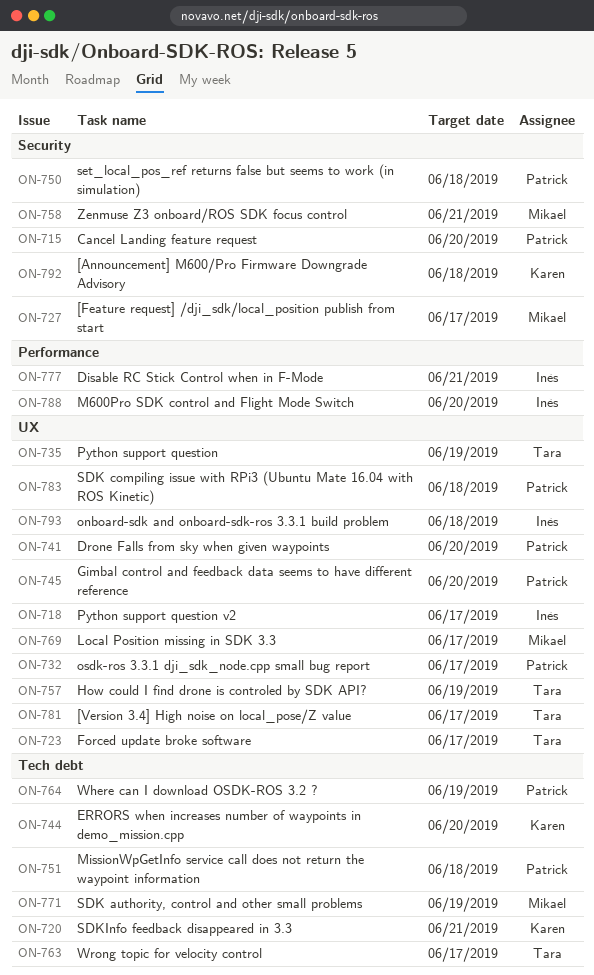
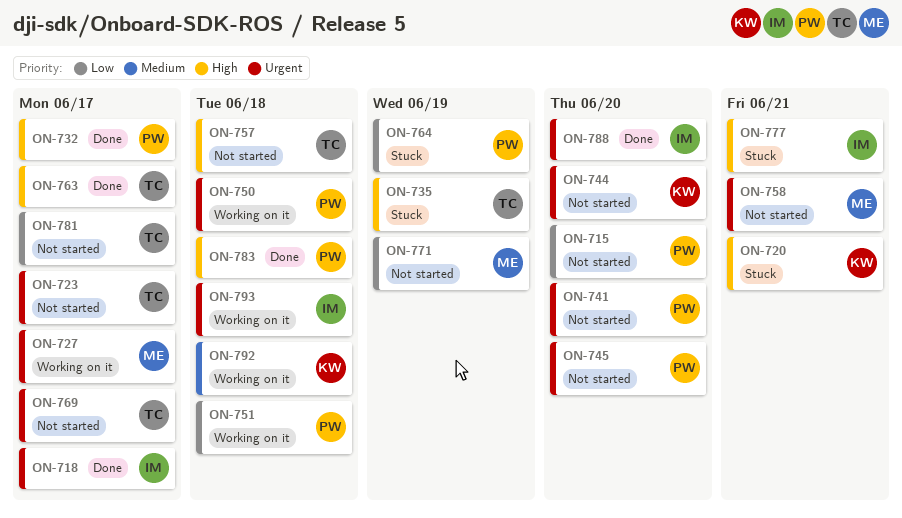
ON-757, due: Jun 19 -> Jun 18
ON-769, owner: Mikael -> Tara

